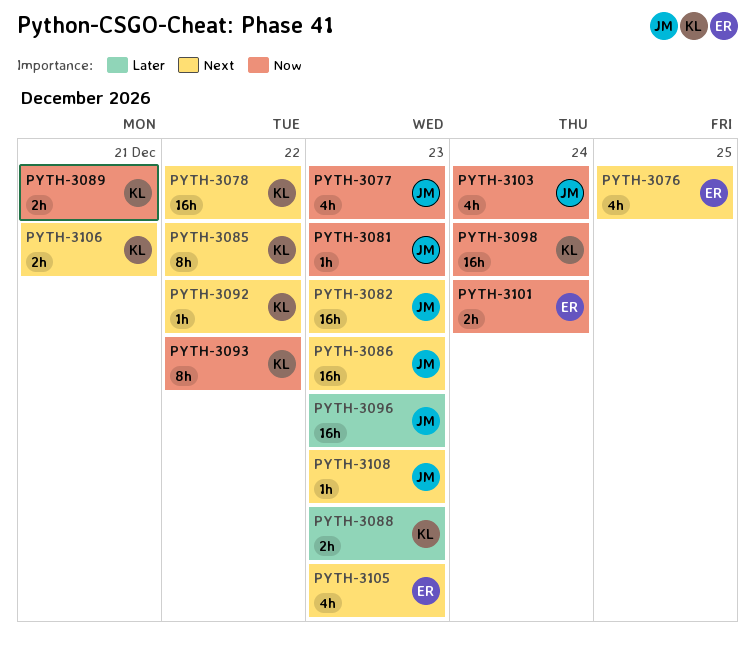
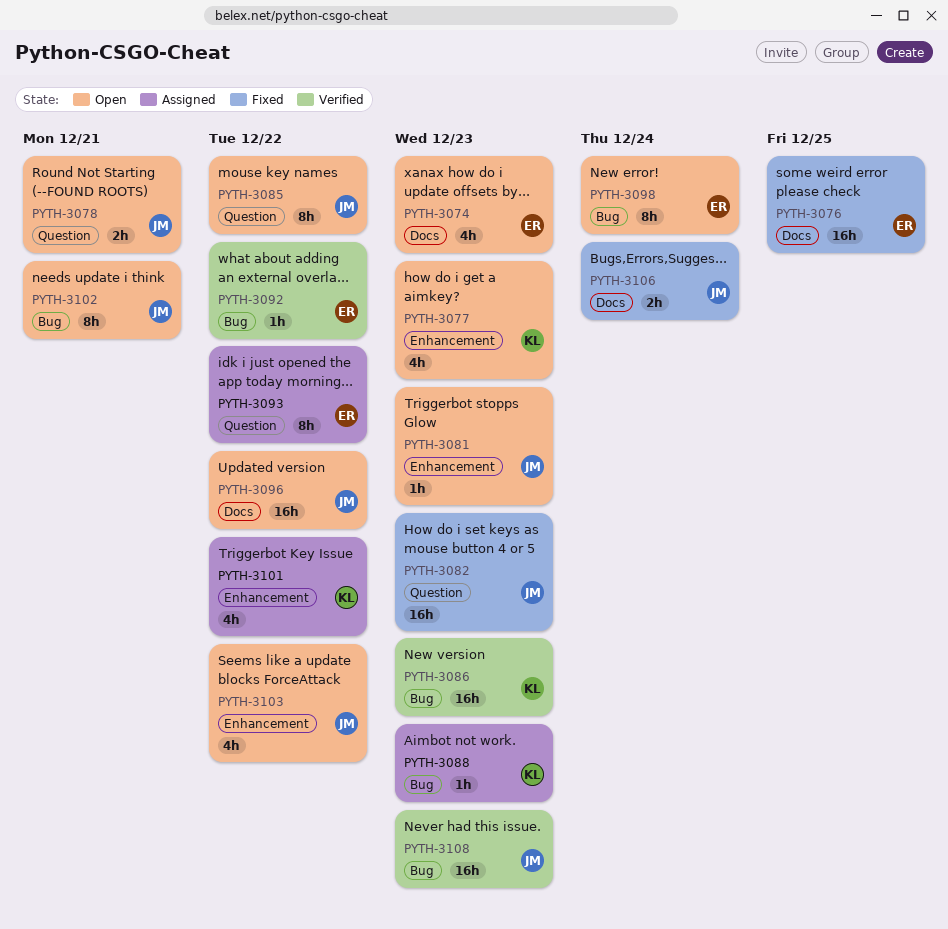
PYTH-3074: none -> present
PYTH-3076, estimate: 4h -> 16h
PYTH-3077, owner: JM -> KL
PYTH-3078, owner: KL -> JM
PYTH-3078, estimate: 16h -> 2h
PYTH-3078, due: Dec 22 -> Dec 21
PYTH-3085, owner: KL -> JM
PYTH-3086, owner: JM -> KL
PYTH-3088, estimate: 2h -> 1h
PYTH-3089: present -> none
PYTH-3092, owner: KL -> ER
PYTH-3093, owner: KL -> ER
PYTH-3096, due: Dec 23 -> Dec 22
PYTH-3098, owner: KL -> ER
PYTH-3098, estimate: 16h -> 8h
PYTH-3101, owner: ER -> KL
PYTH-3101, estimate: 2h -> 4h
PYTH-3101, due: Dec 24 -> Dec 22
PYTH-3102: none -> present
PYTH-3103, due: Dec 24 -> Dec 22
PYTH-3105: present -> none
PYTH-3106, owner: KL -> JM
PYTH-3106, due: Dec 21 -> Dec 24
PYTH-3108, estimate: 1h -> 16h

